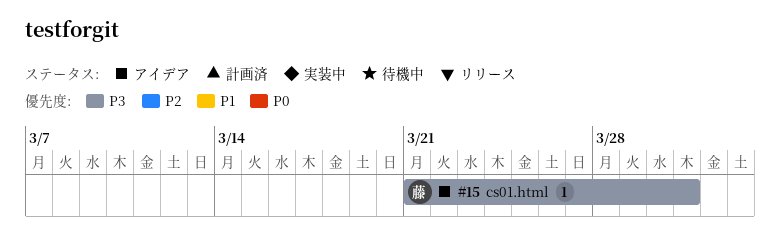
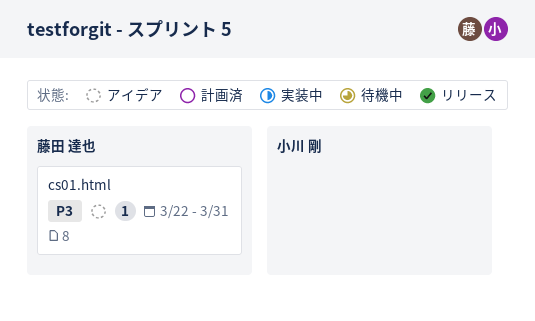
cs01.html, start: Mar 21 -> Mar 22

